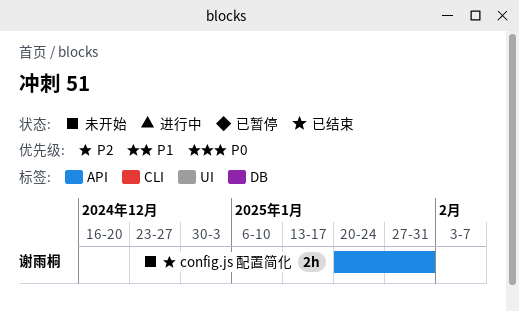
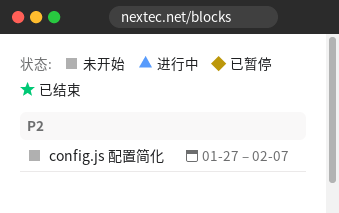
config.js 配置简化, start: Jan 20 -> Jan 27
config.js 配置简化, due: Jan 31 -> Feb 7

